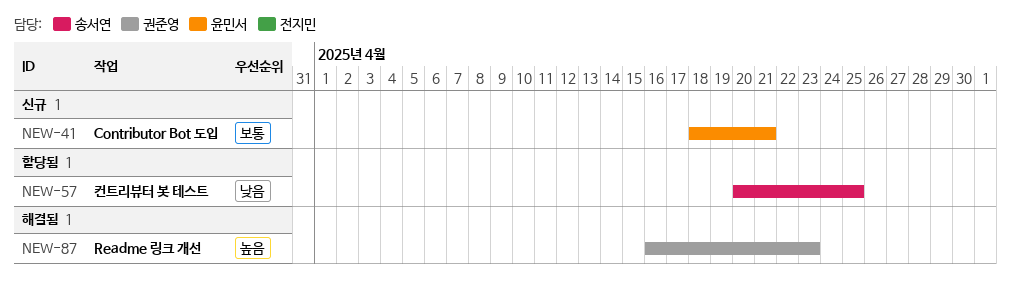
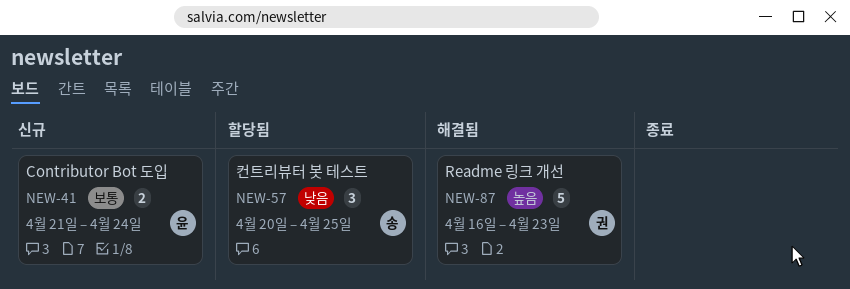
NEW-41, start: Apr 18 -> Apr 21
NEW-41, due: Apr 21 -> Apr 24

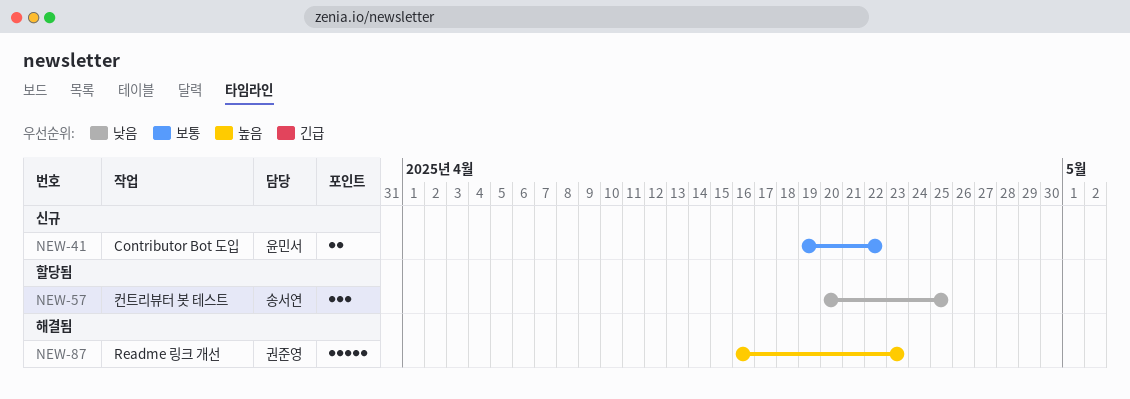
NEW-41, start: Apr 21 -> Apr 19
NEW-41, due: Apr 24 -> Apr 22

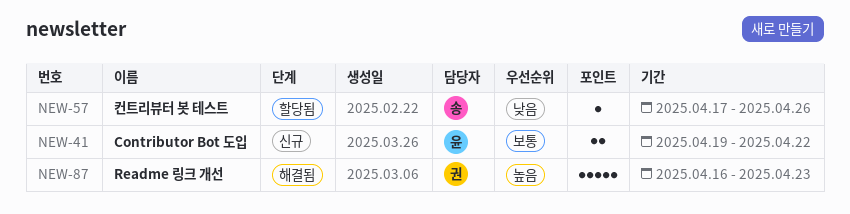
NEW-57, estimate: 3 -> 1
NEW-57, start: Apr 20 -> Apr 17
NEW-57, due: Apr 25 -> Apr 26

